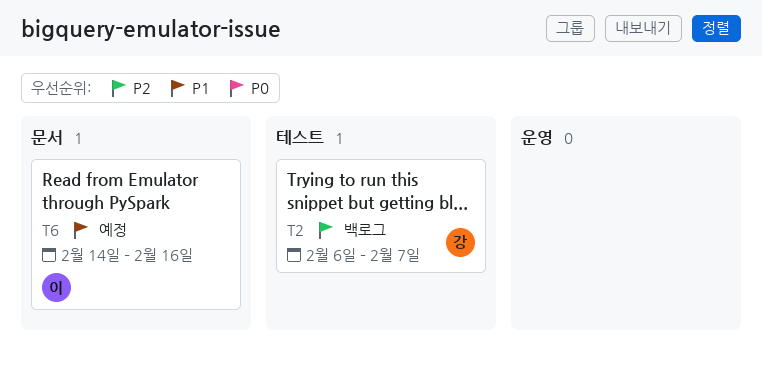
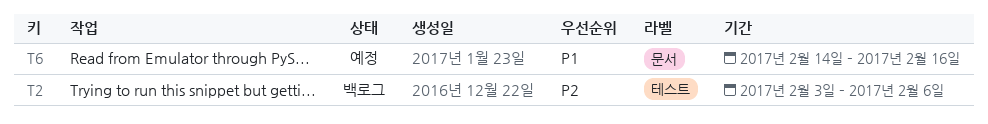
T2, start: Feb 6 -> Feb 3
T2, due: Feb 7 -> Feb 6

